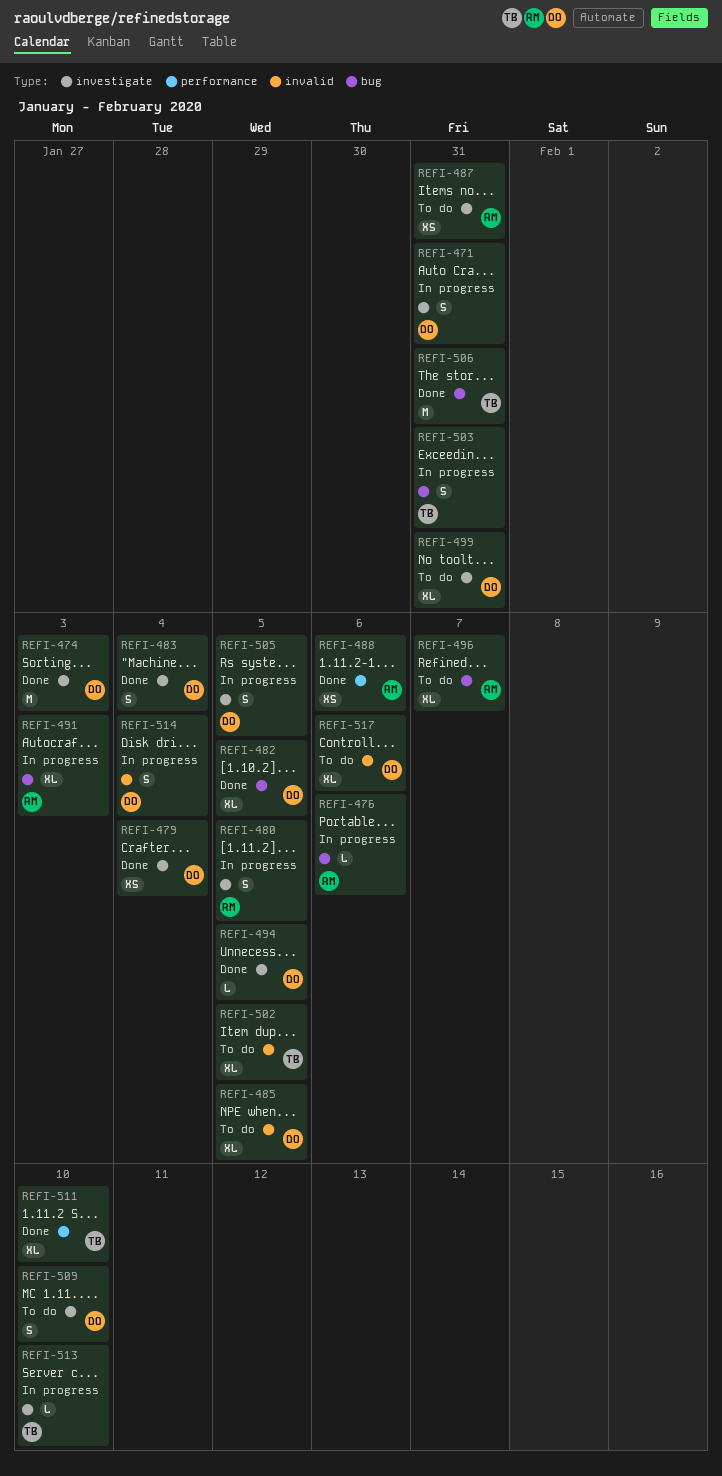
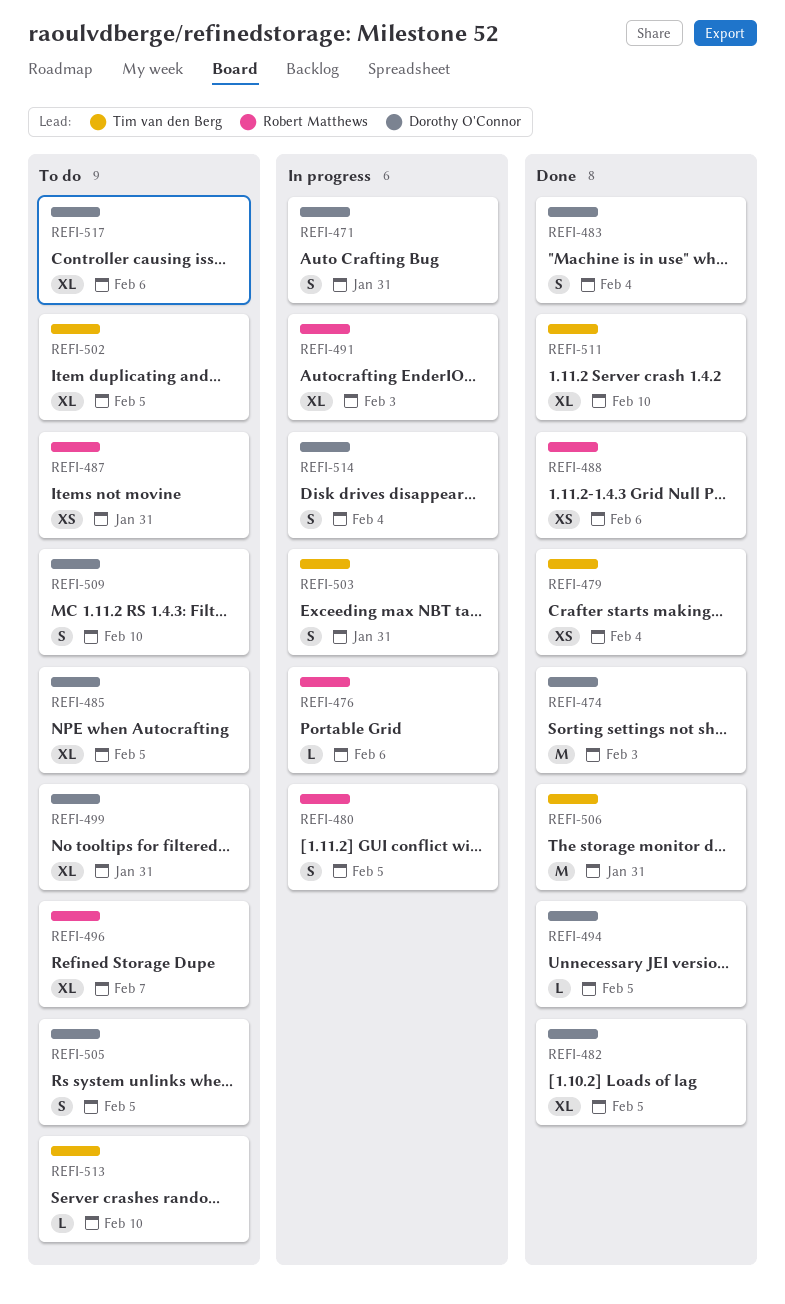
REFI-479, owner: Dorothy O'Connor -> Tim van den Berg
REFI-505, status: In progress -> To do
REFI-513, status: In progress -> To do

